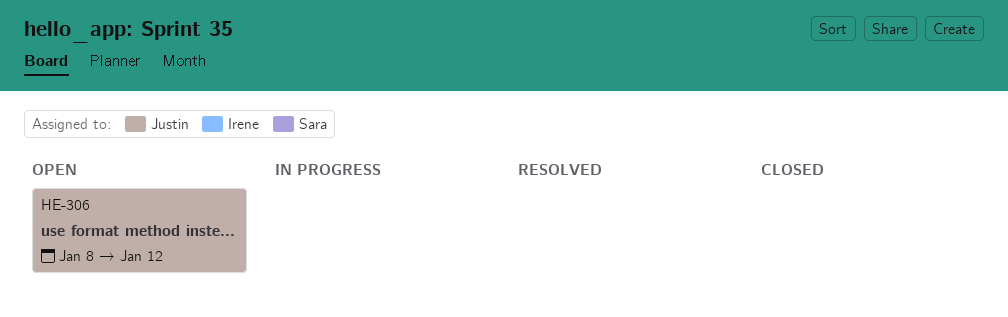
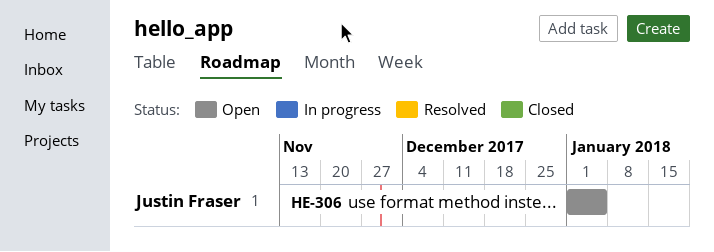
HE-306, start: Jan 8 -> Jan 1
HE-306, due: Jan 12 -> Jan 5

